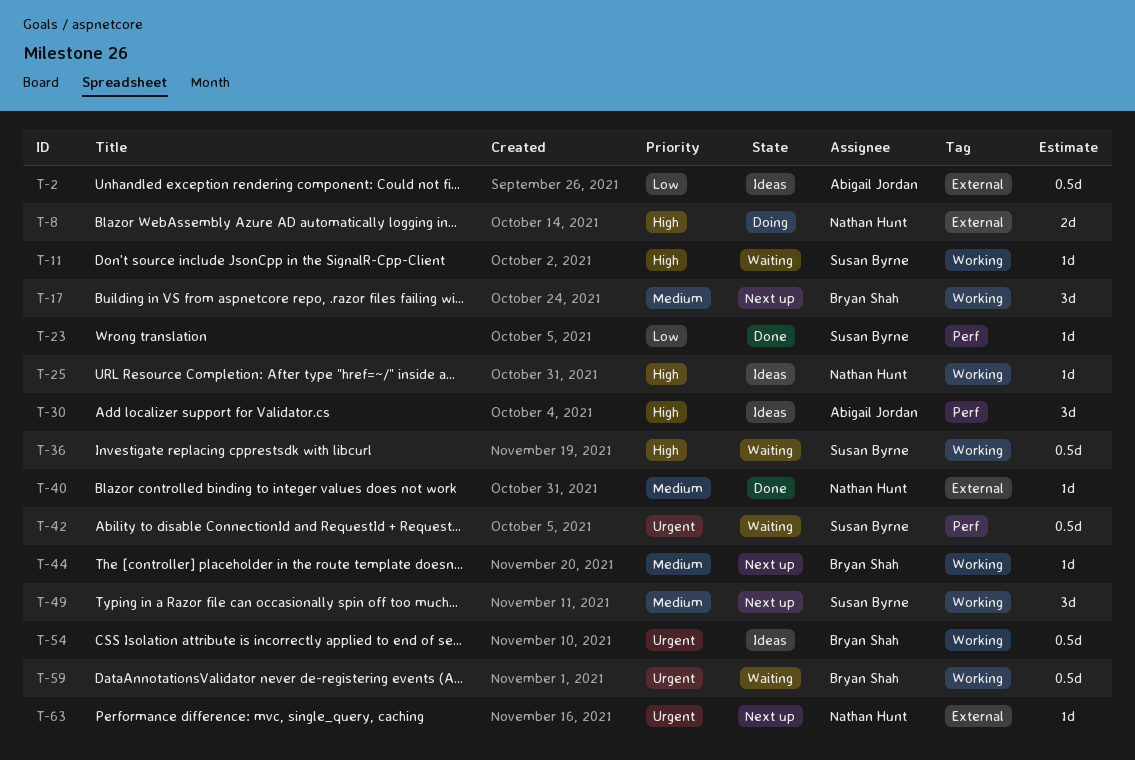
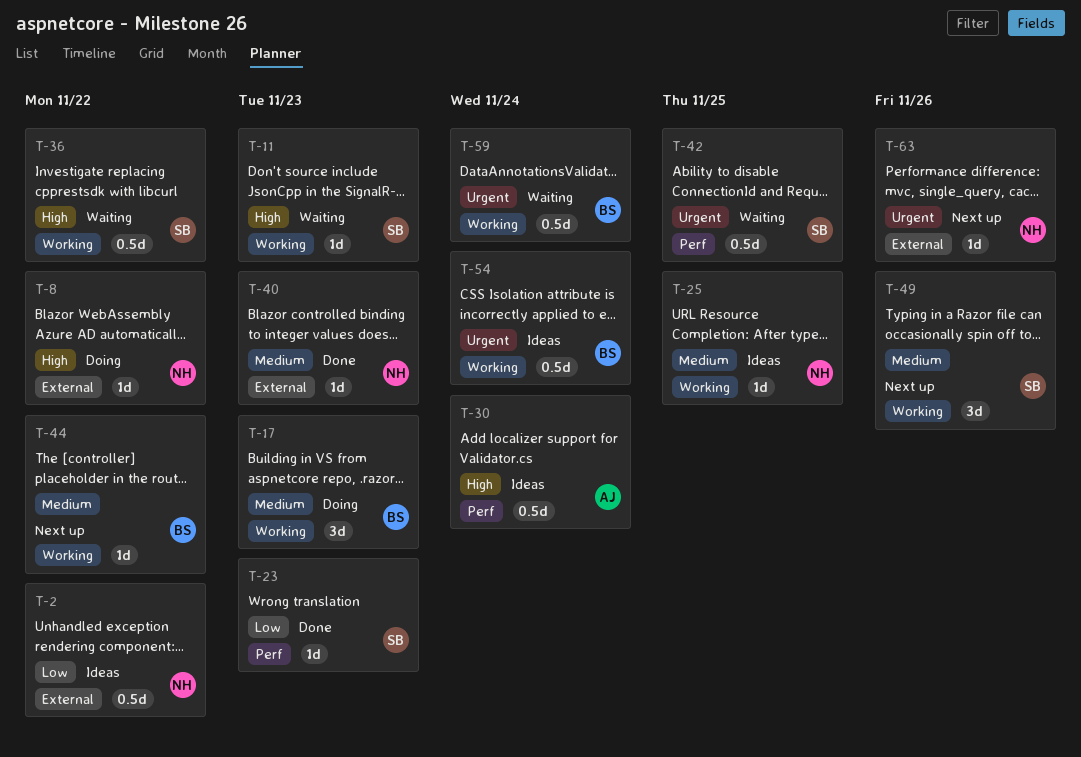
T-2, owner: Abigail Jordan -> Nathan Hunt
T-8, estimate: 2d -> 1d
T-17, status: Next up -> Doing
T-25, priority: High -> Medium
T-30, estimate: 3d -> 0.5d

